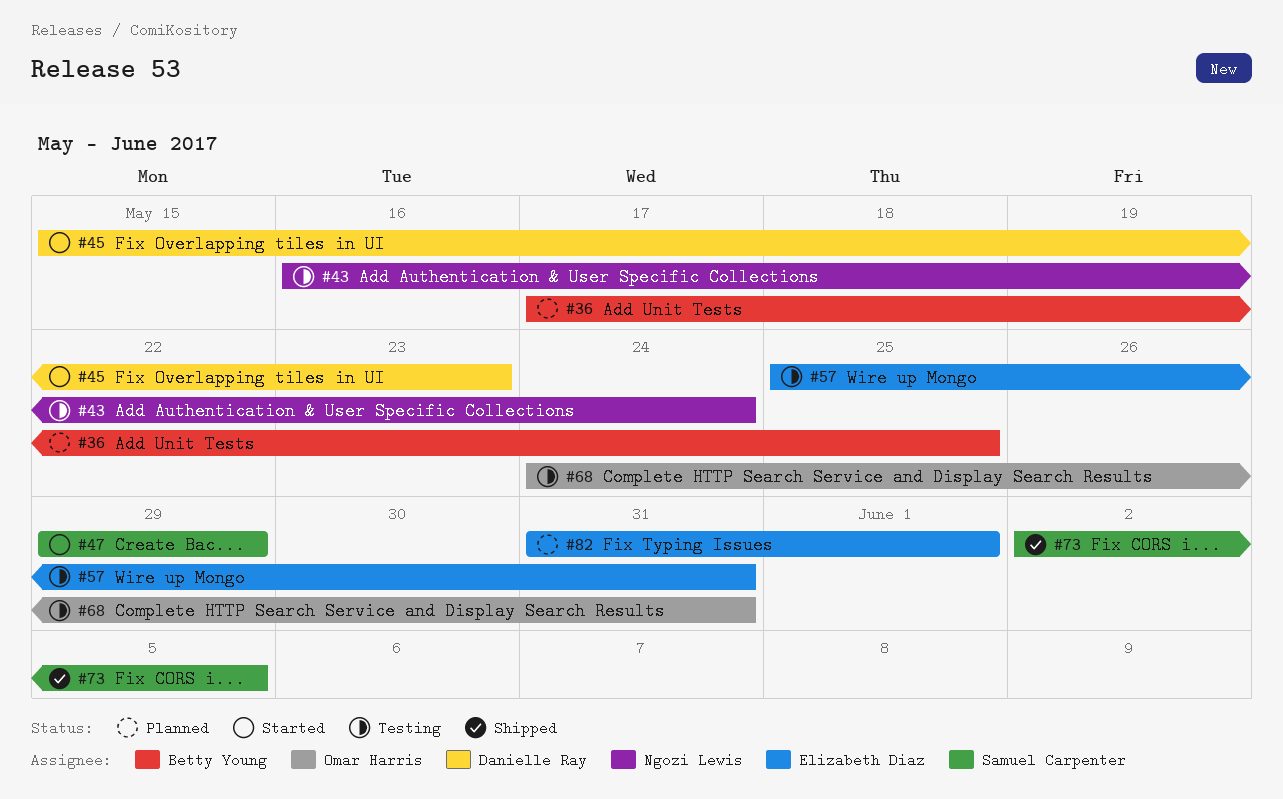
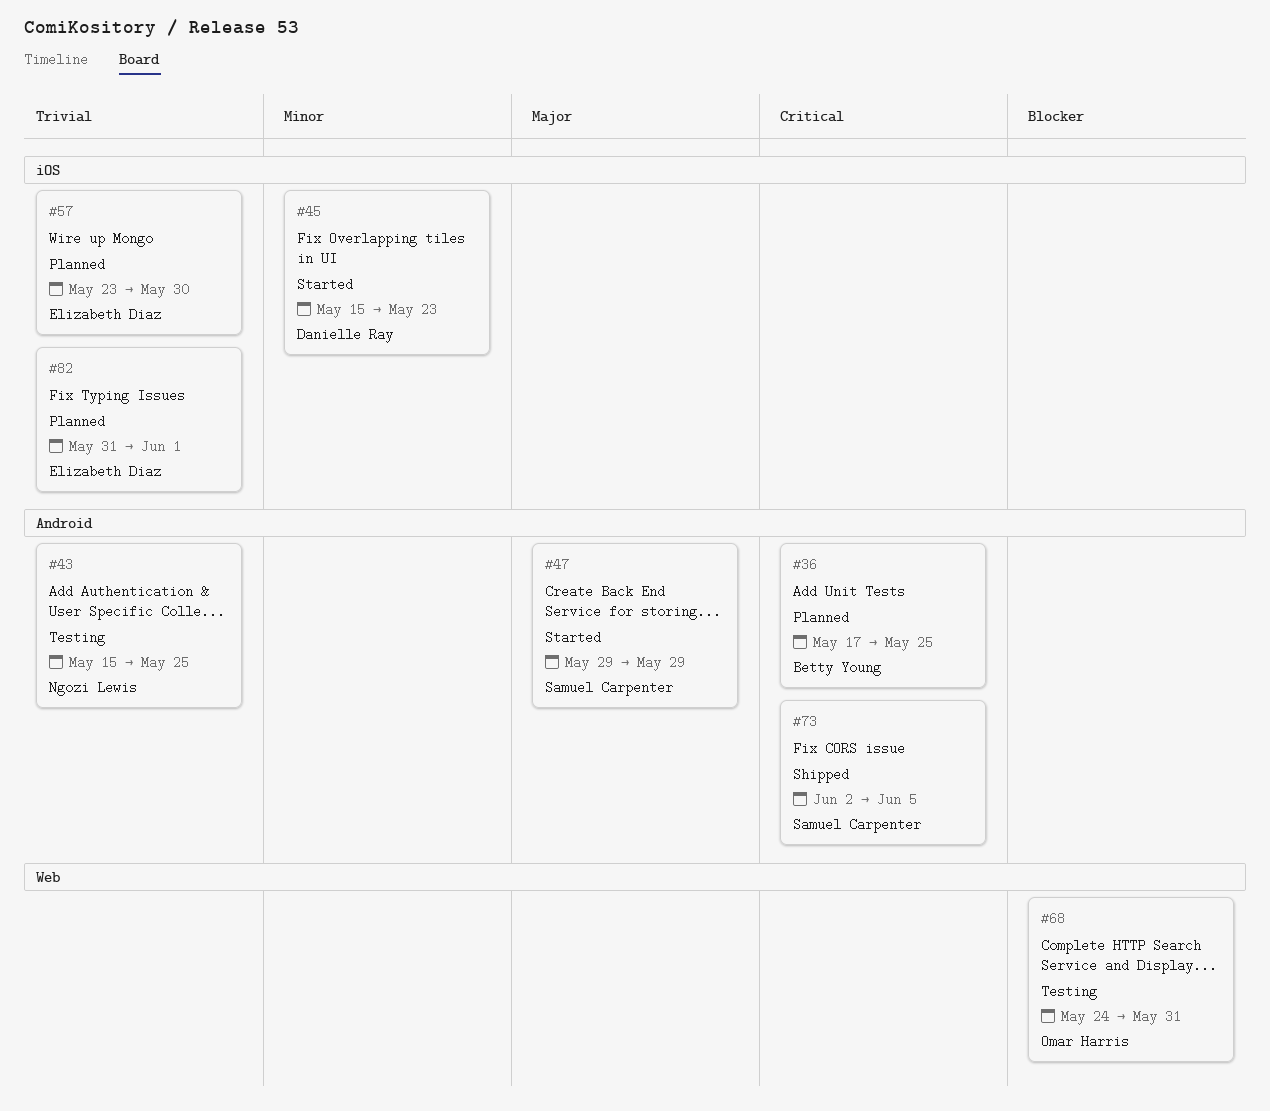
#43, start: May 16 -> May 15
#43, due: May 24 -> May 25
#57, status: Testing -> Planned
#57, start: May 25 -> May 23
#57, due: May 31 -> May 30

